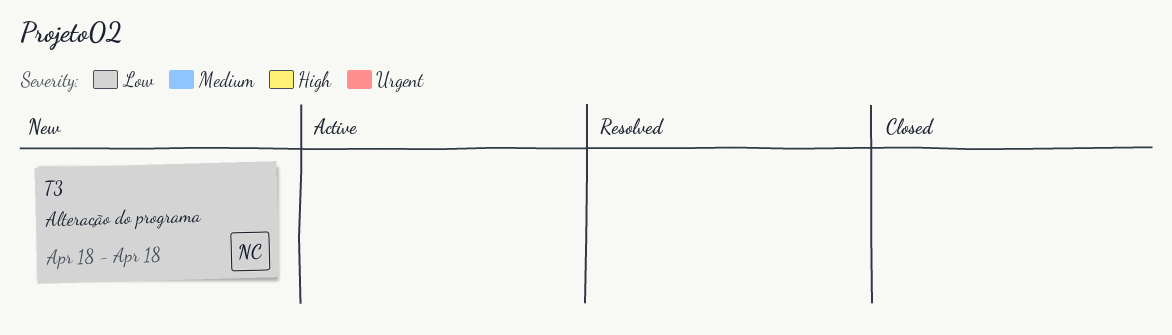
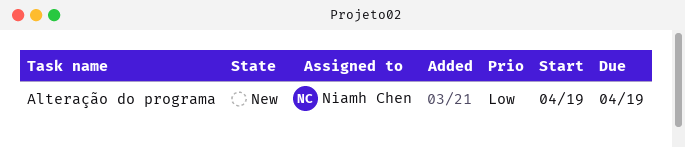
Alteração do programa, start: Apr 18 -> Apr 19
Alteração do programa, due: Apr 18 -> Apr 19

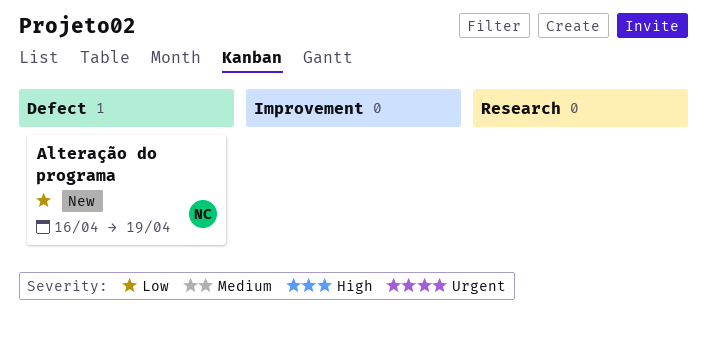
Alteração do programa, start: Apr 19 -> Apr 16

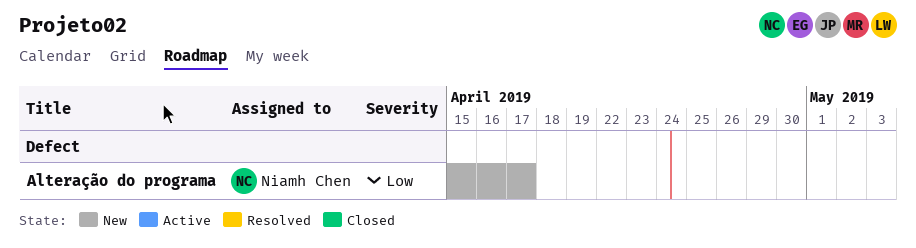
Alteração do programa, start: Apr 16 -> Apr 15
Alteração do programa, due: Apr 19 -> Apr 17

